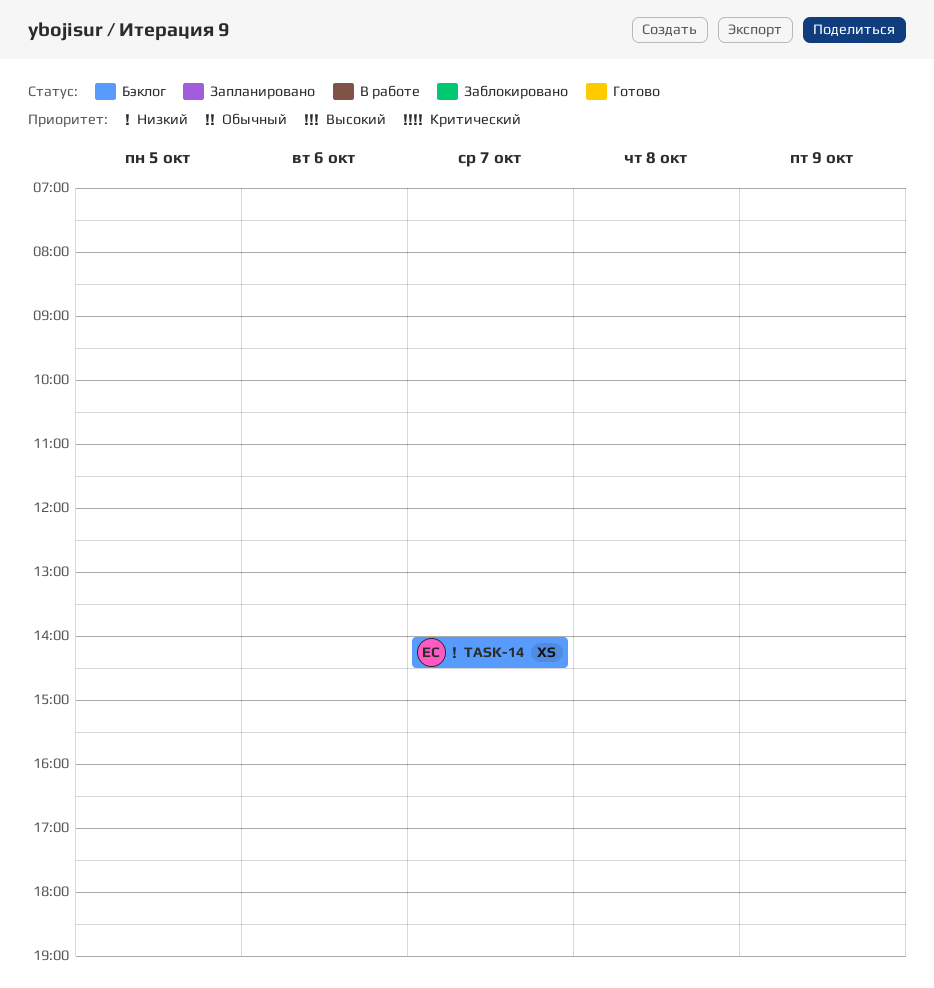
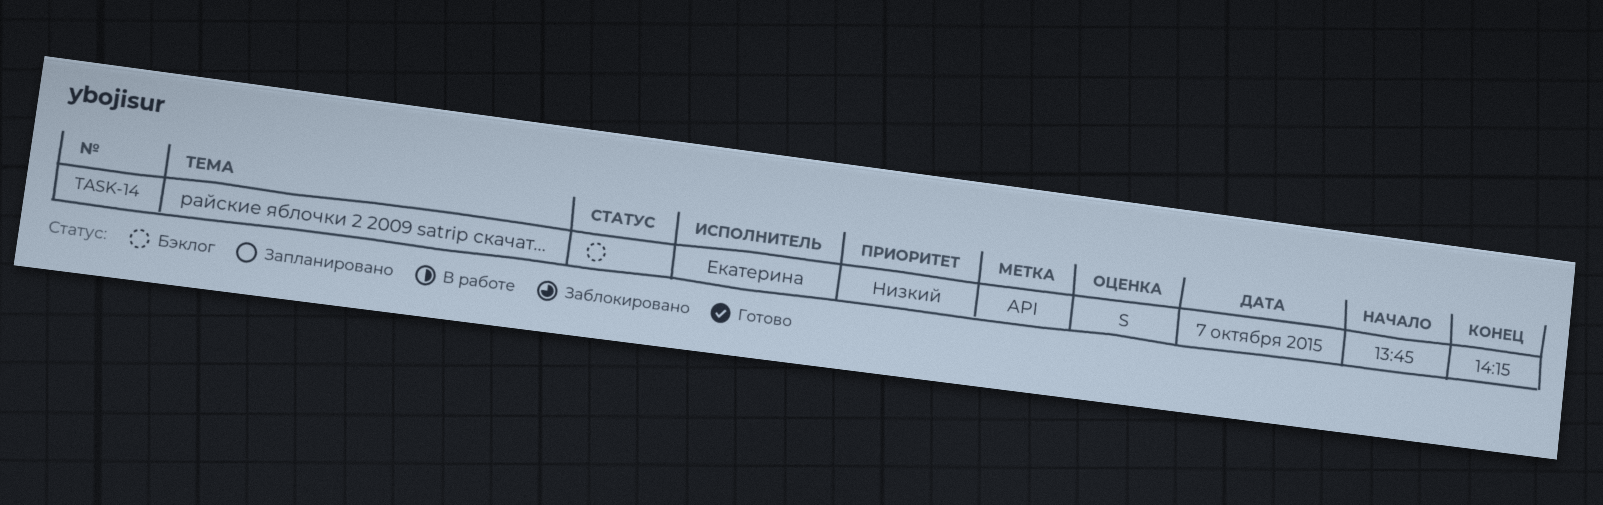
TASK-14, estimate: XS -> S
TASK-14, begins: 14:00 -> 13:45
TASK-14, ends: 14:30 -> 14:15

